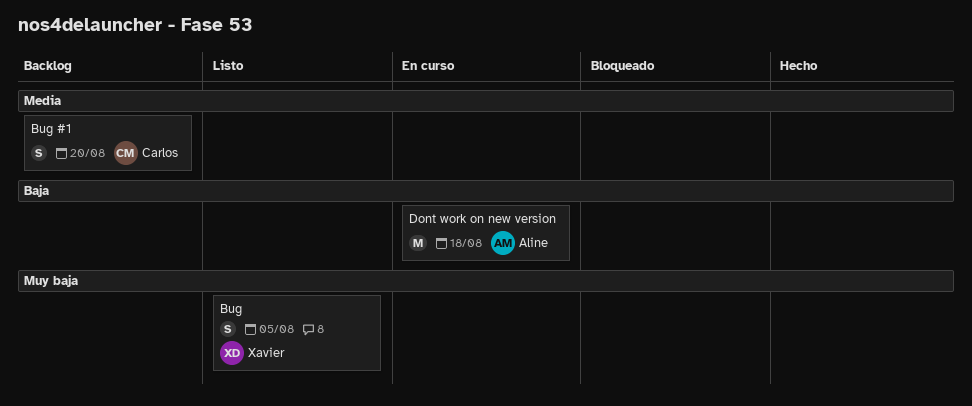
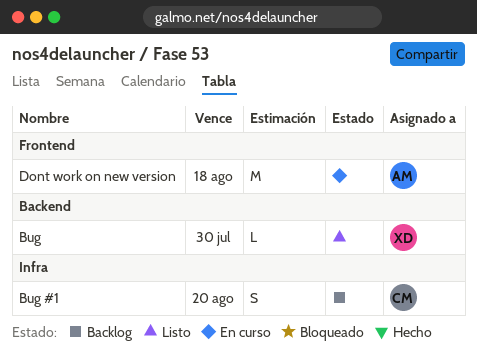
Bug, estimate: S -> L
Bug, due: Aug 5 -> Jul 30

